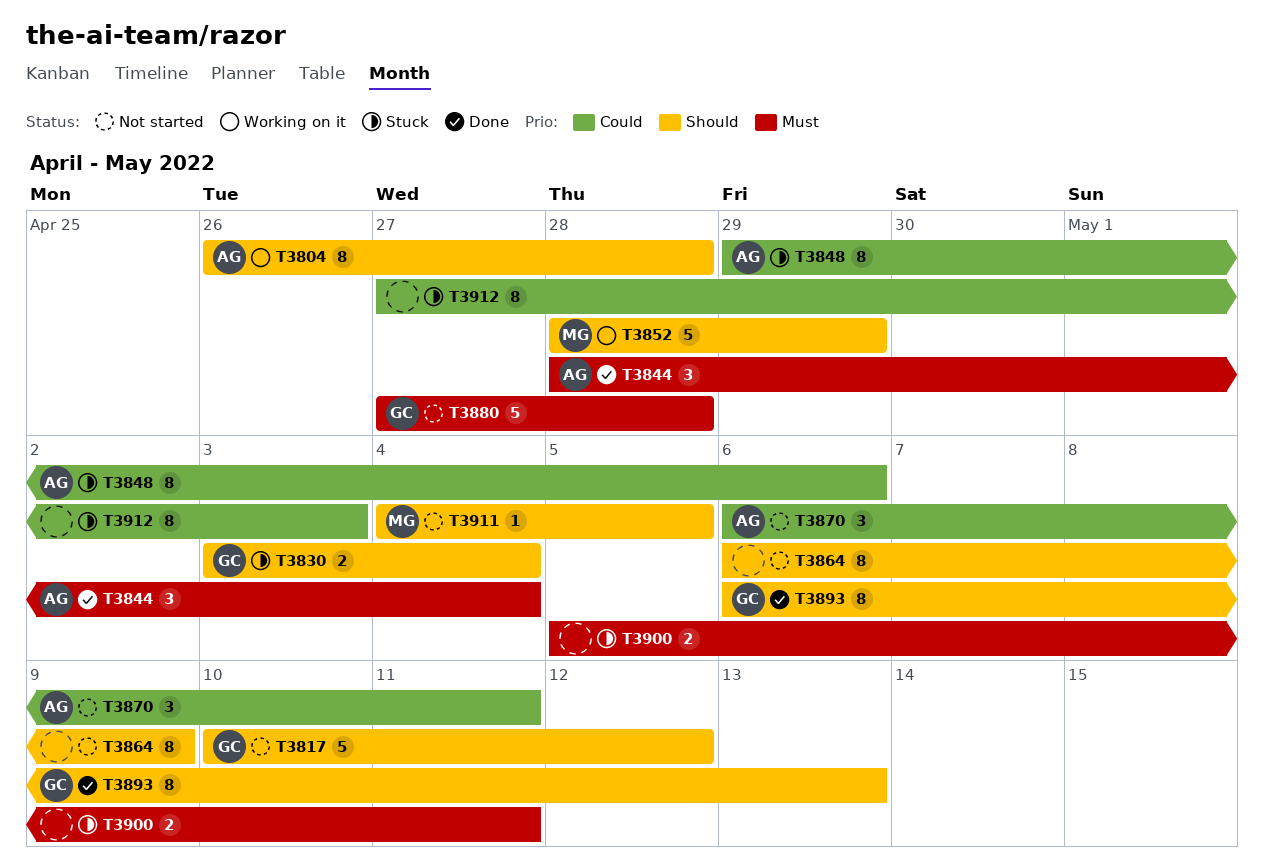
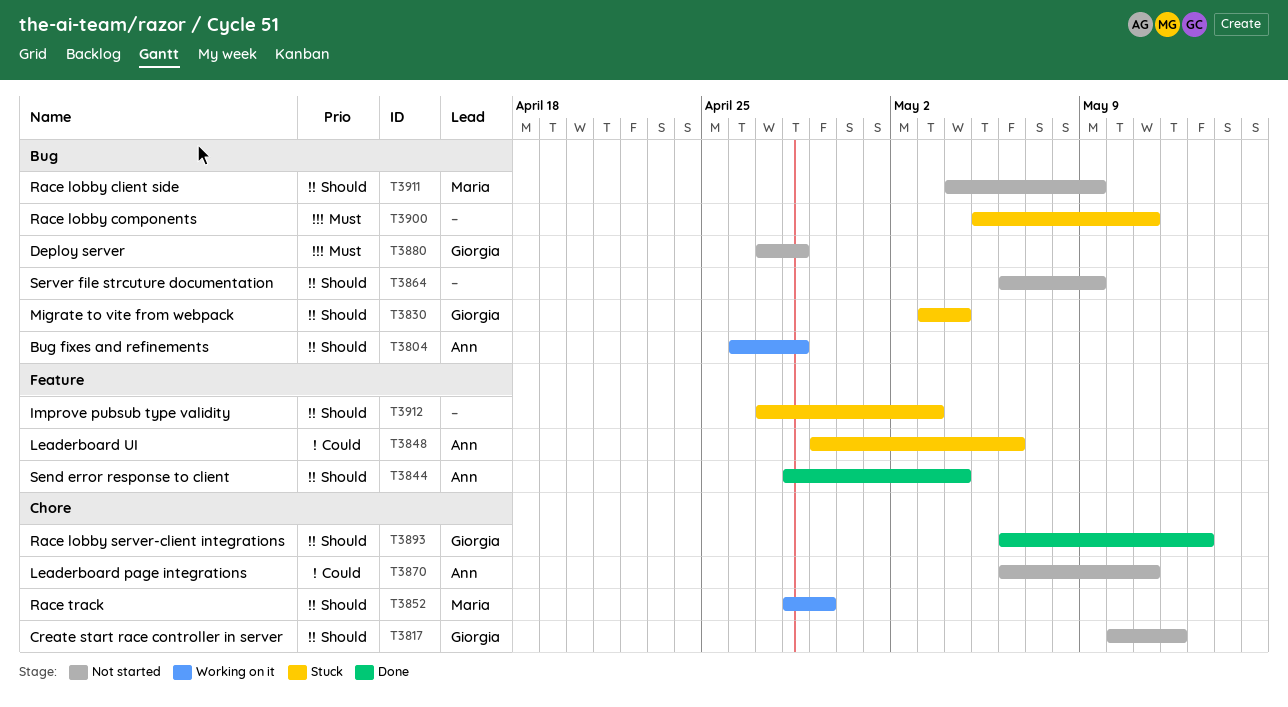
T3844, priority: Must -> Should
T3911, due: May 5 -> May 9
T3912, priority: Could -> Should

